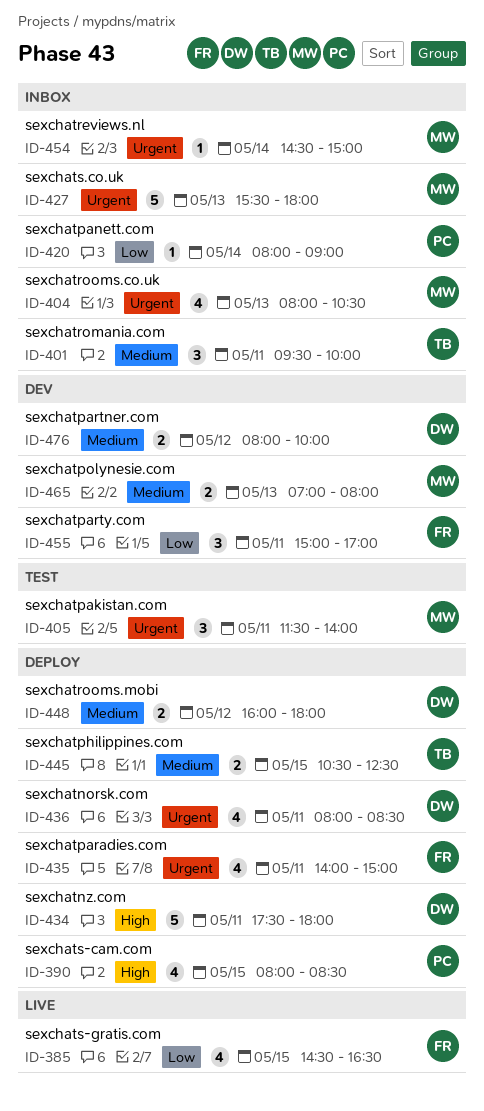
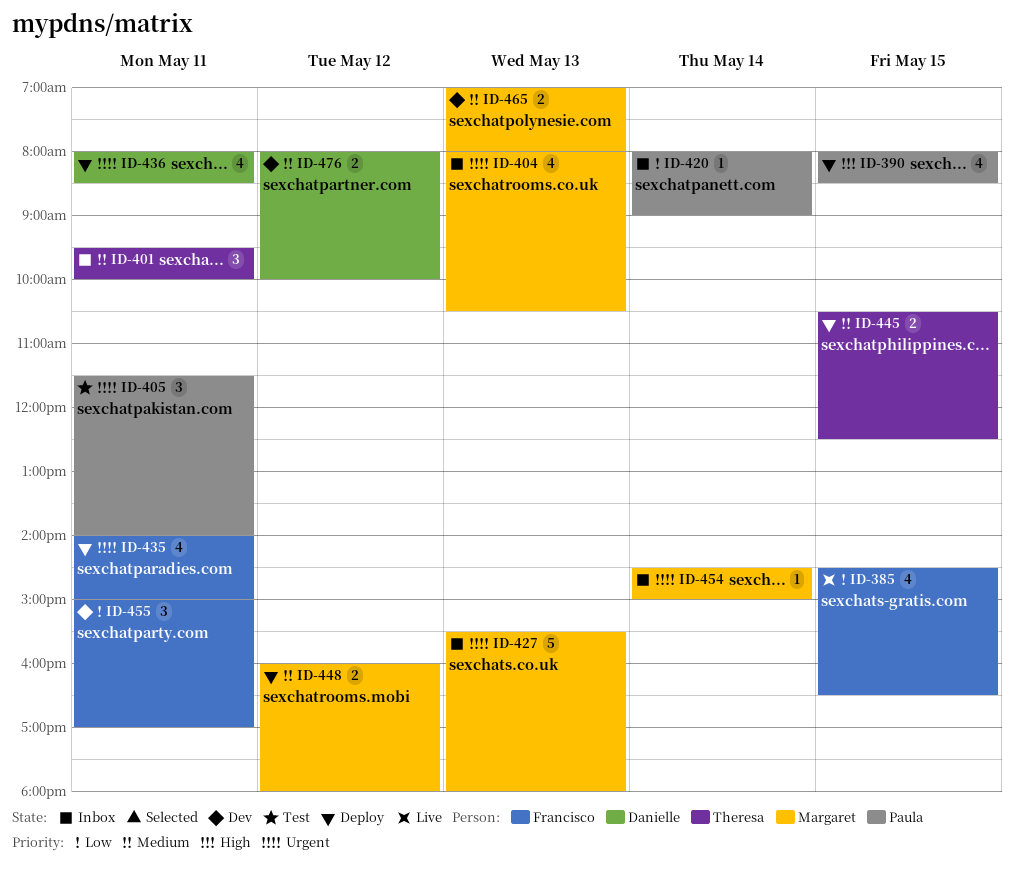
ID-405, owner: Margaret -> Paula
ID-434: present -> none
ID-448, owner: Danielle -> Margaret

